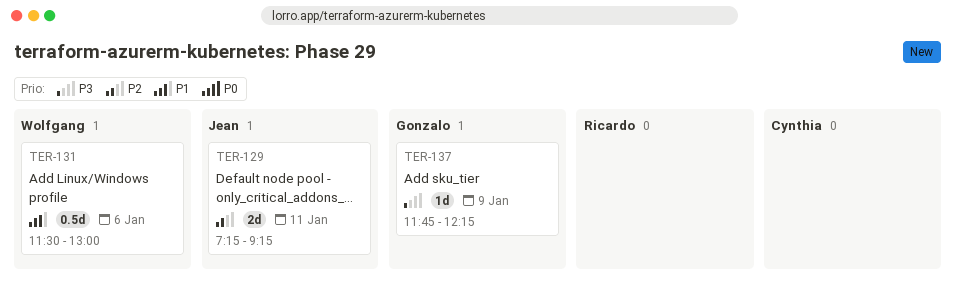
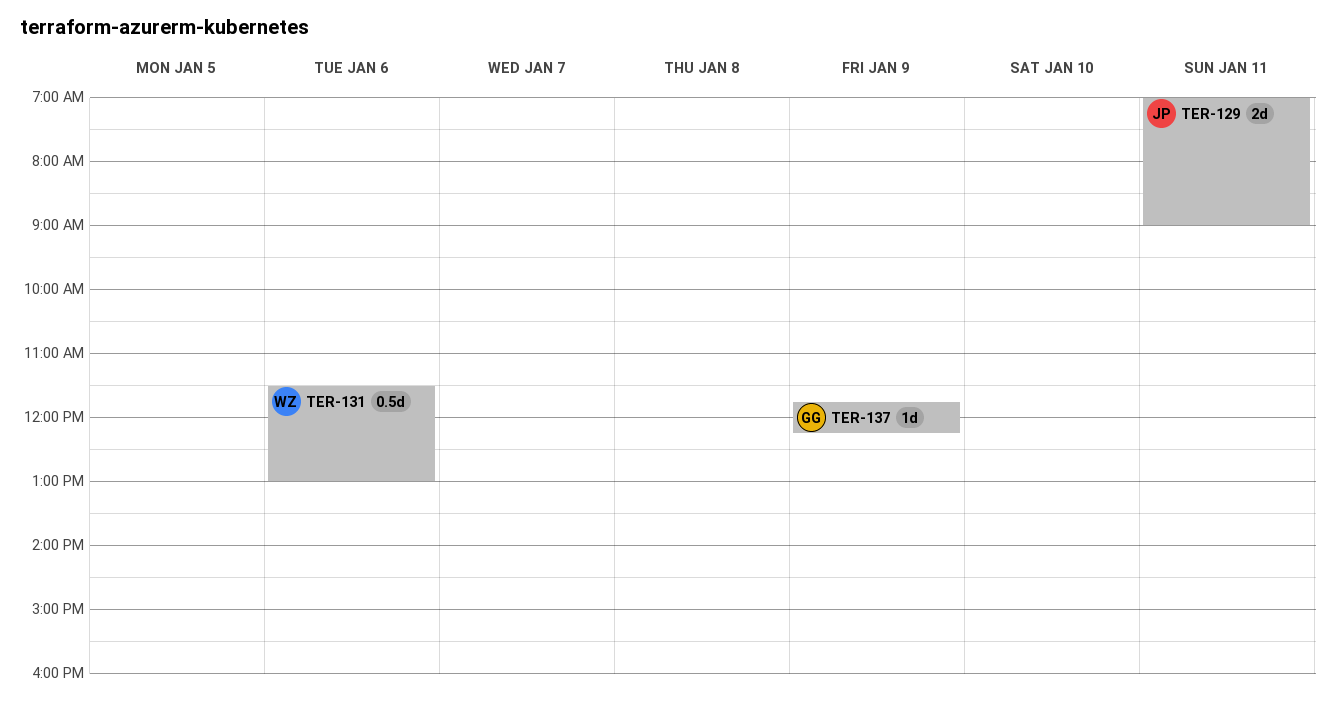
TER-129, begins: 07:15 -> 07:00
TER-129, ends: 09:15 -> 09:00

